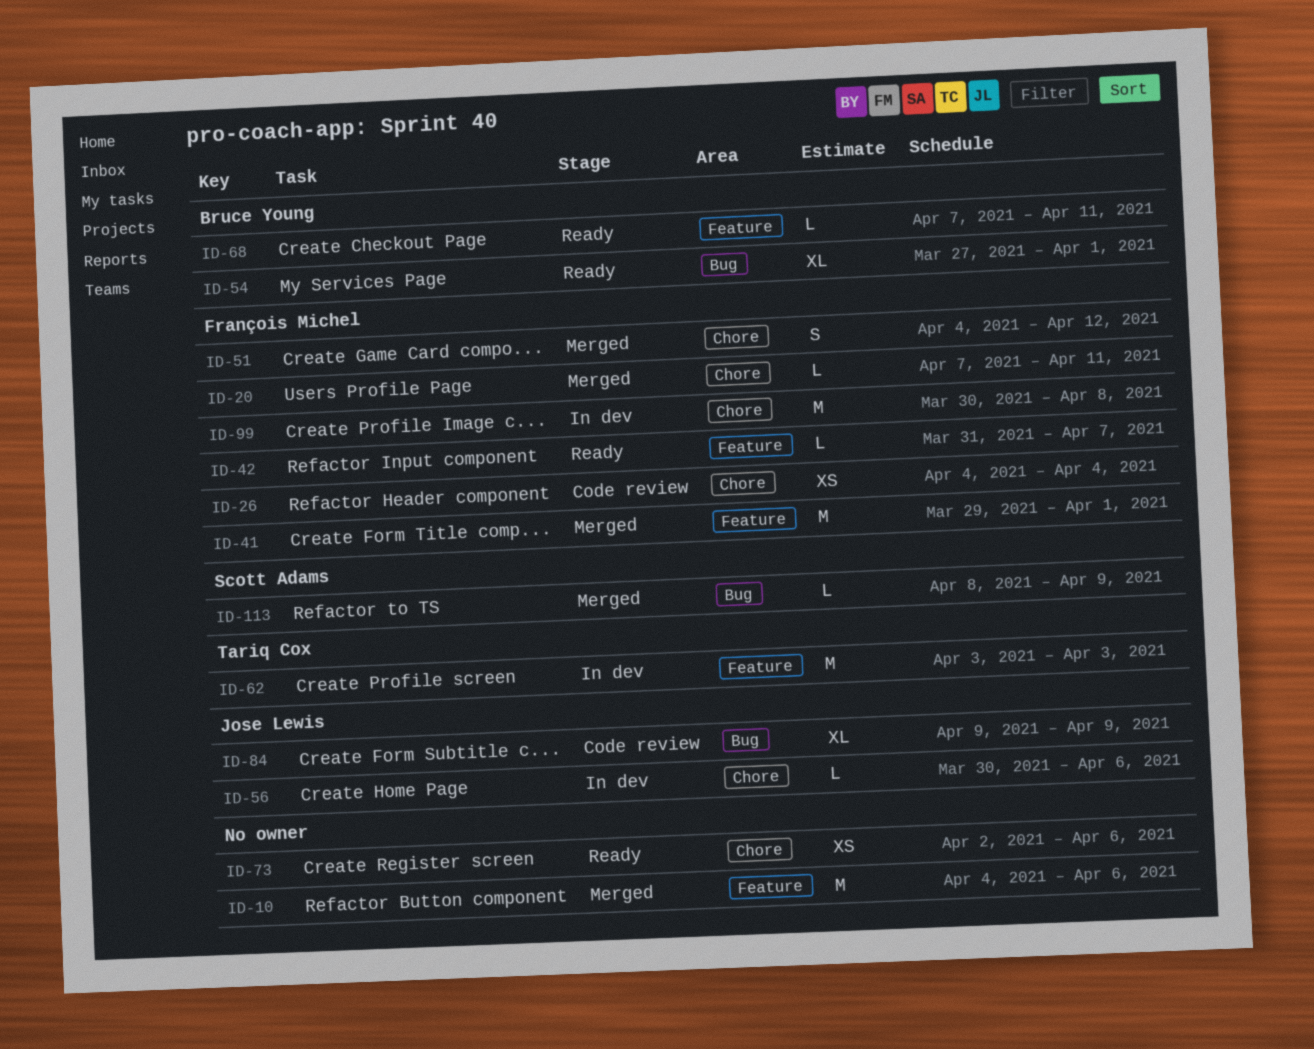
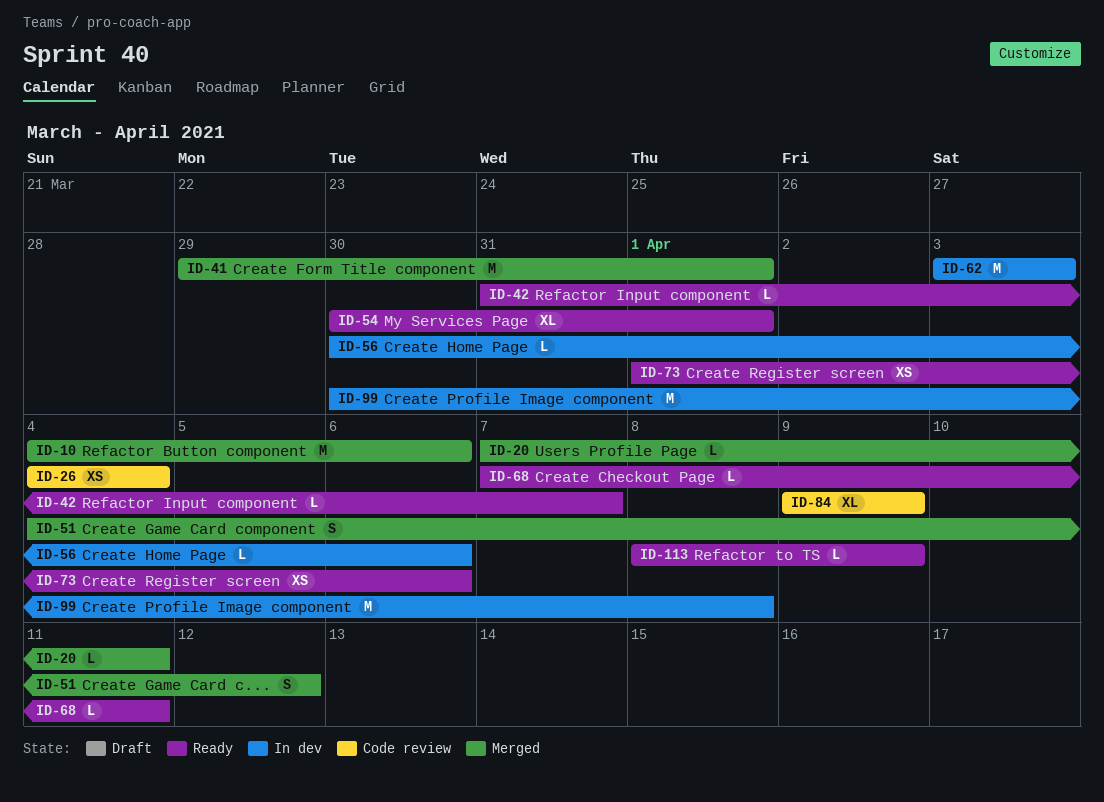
ID-54, start: Mar 27 -> Mar 30
ID-73, start: Apr 2 -> Apr 1
ID-113, status: Merged -> Ready

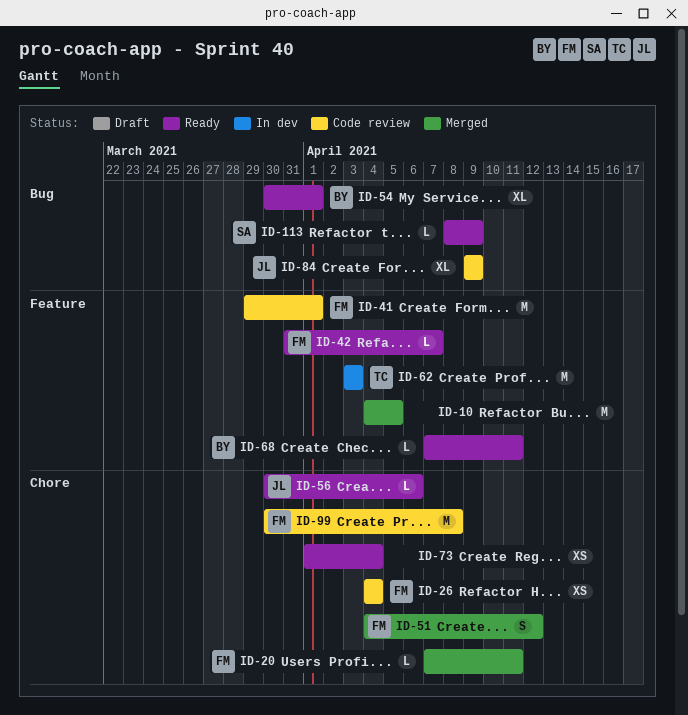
ID-10, due: Apr 6 -> Apr 5
ID-41, status: Merged -> Code review
ID-56, status: In dev -> Ready
ID-73, due: Apr 6 -> Apr 4
ID-99, status: In dev -> Code review

